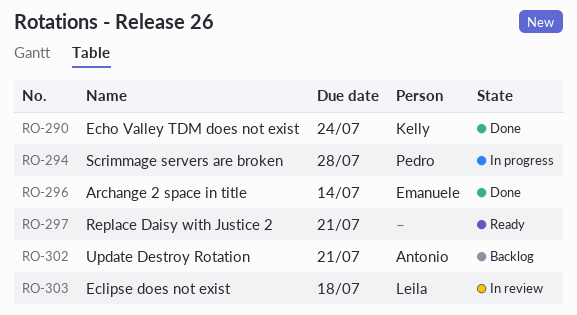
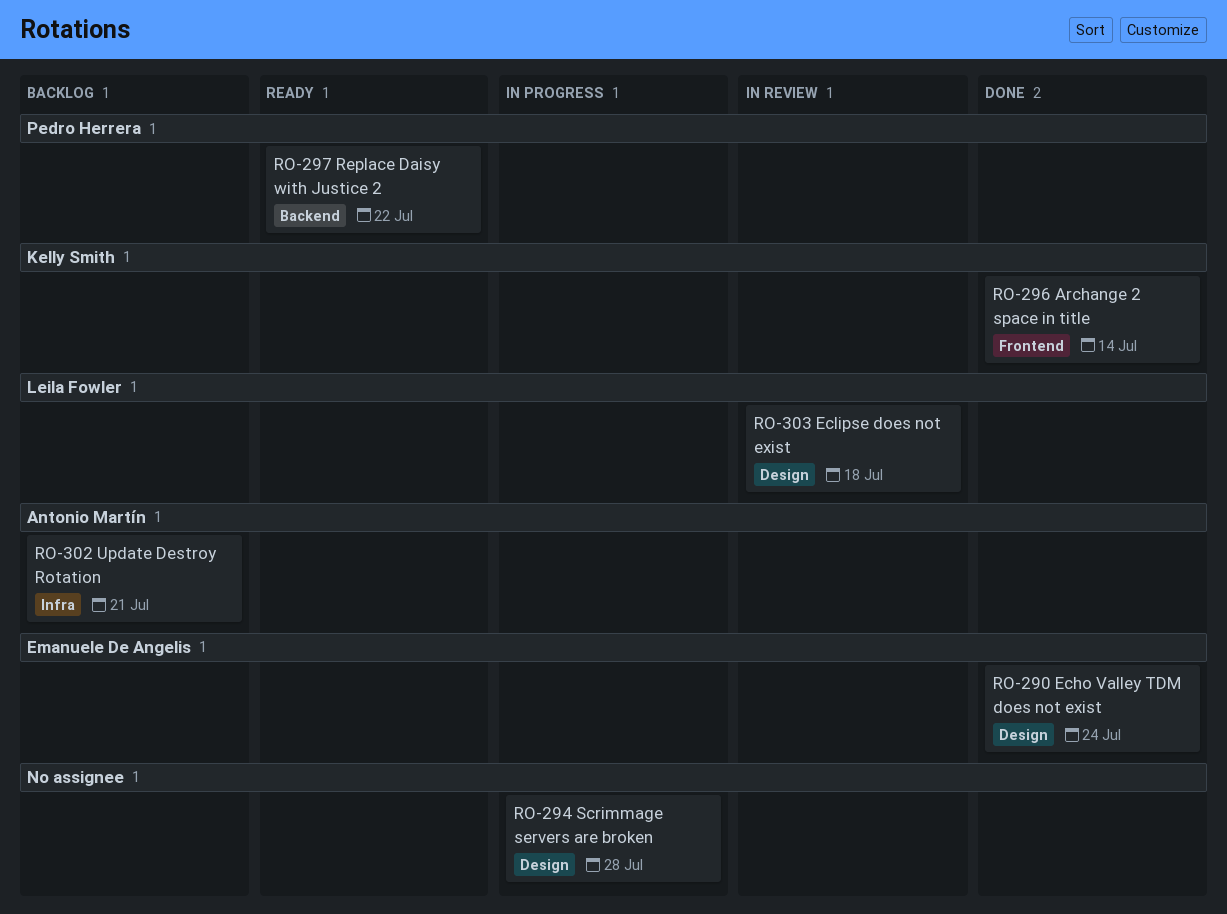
RO-290, owner: Kelly Smith -> Emanuele De Angelis
RO-294, owner: Pedro Herrera -> none
RO-296, owner: Emanuele De Angelis -> Kelly Smith
RO-297, owner: none -> Pedro Herrera
RO-297, due: Jul 21 -> Jul 22

